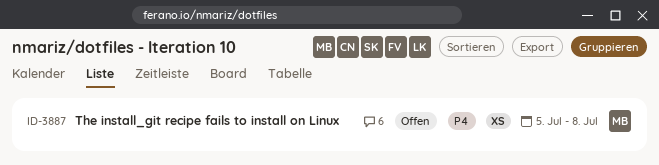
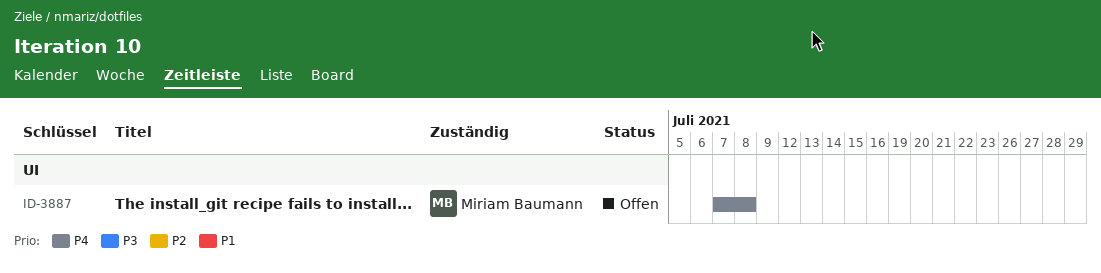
ID-3887, start: Jul 5 -> Jul 7

